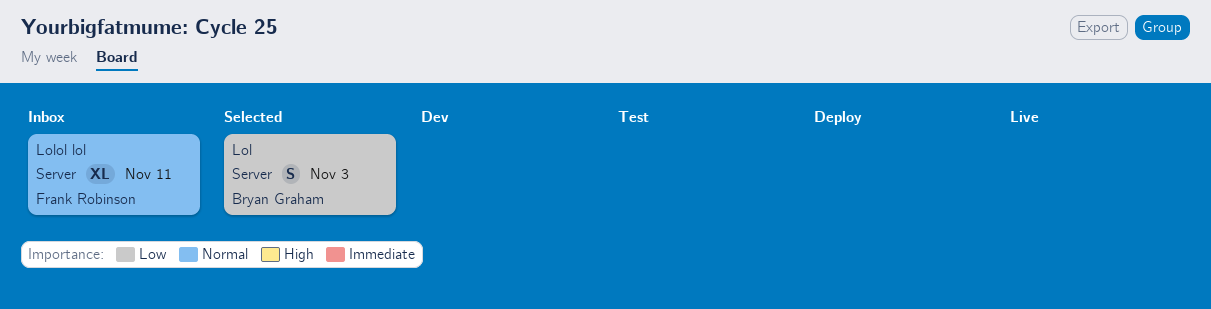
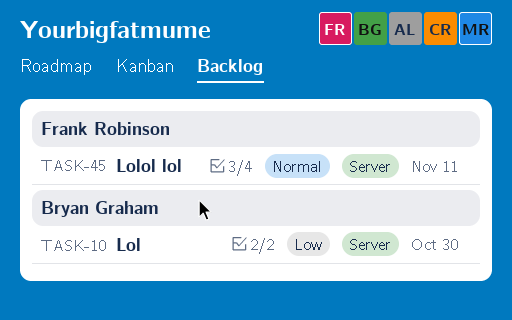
Lol, due: Nov 3 -> Oct 30

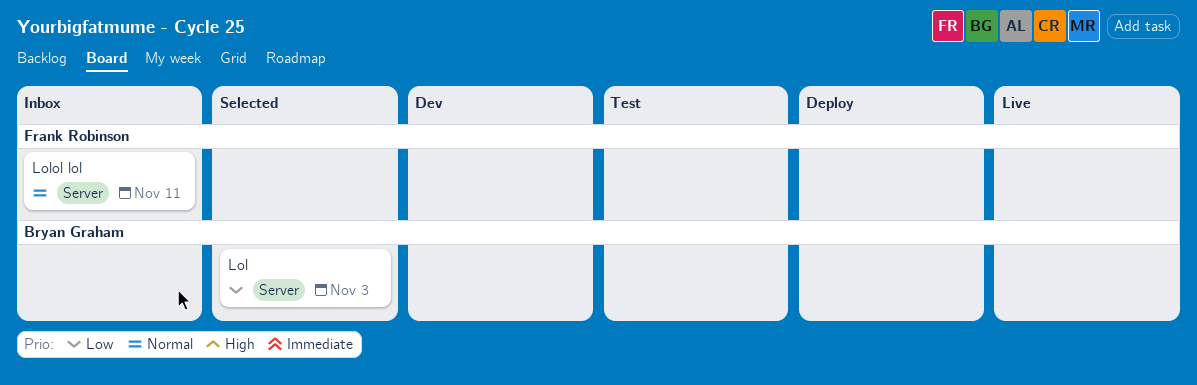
Lol, due: Oct 30 -> Nov 3

